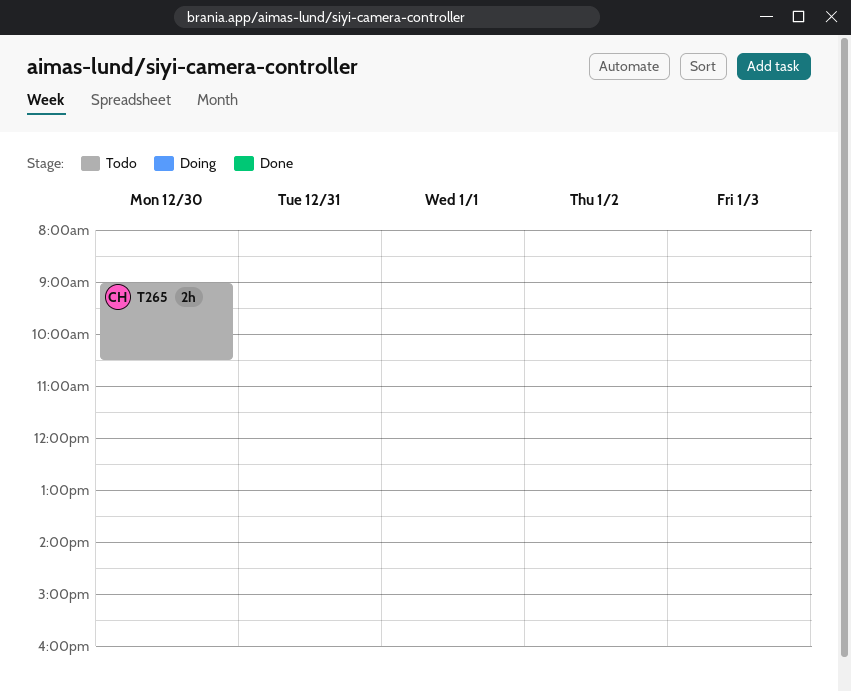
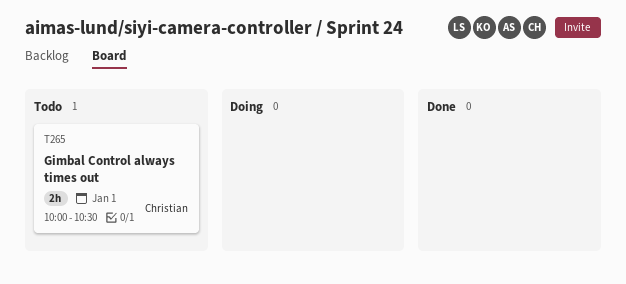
T265, day: Dec 30 -> Jan 1
T265, begins: 09:00 -> 10:00

